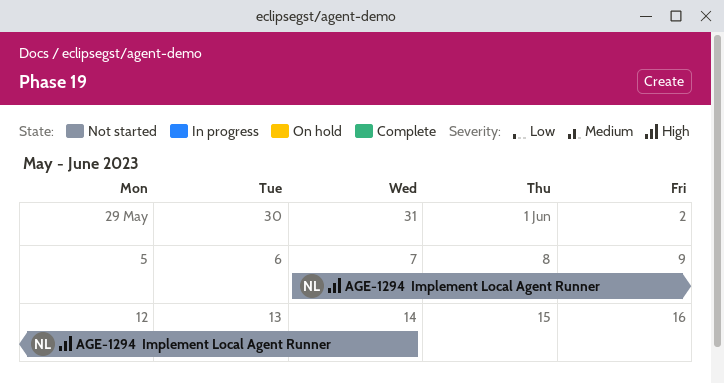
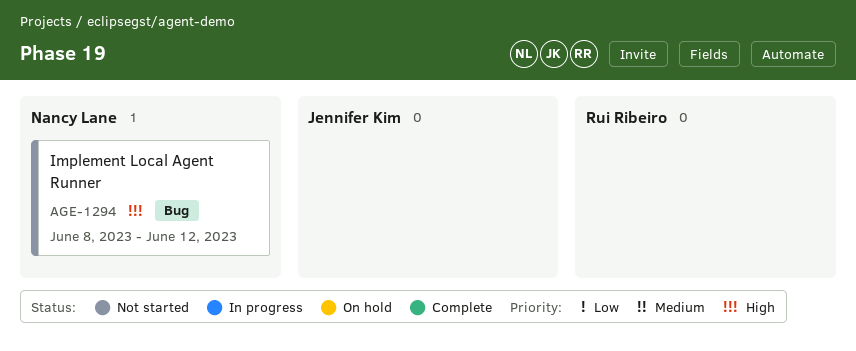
AGE-1294, start: Jun 7 -> Jun 8
AGE-1294, due: Jun 14 -> Jun 12

